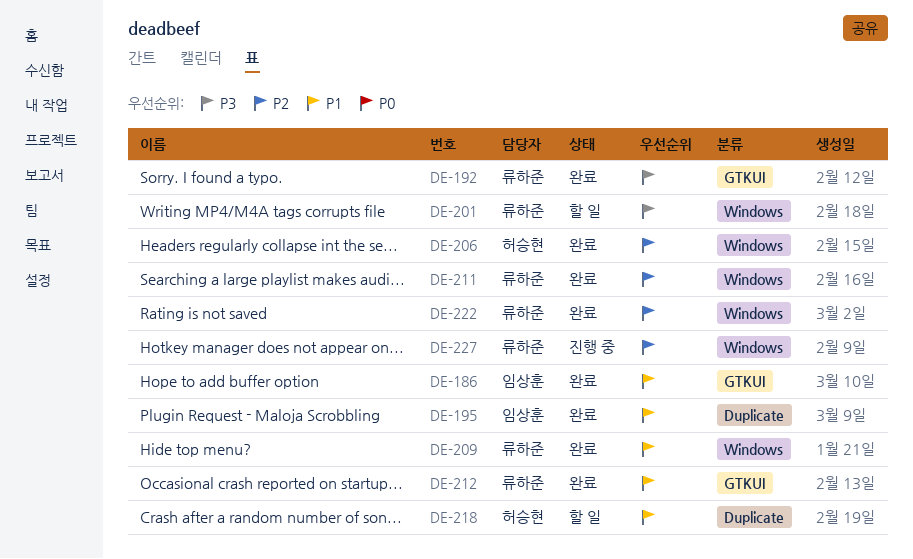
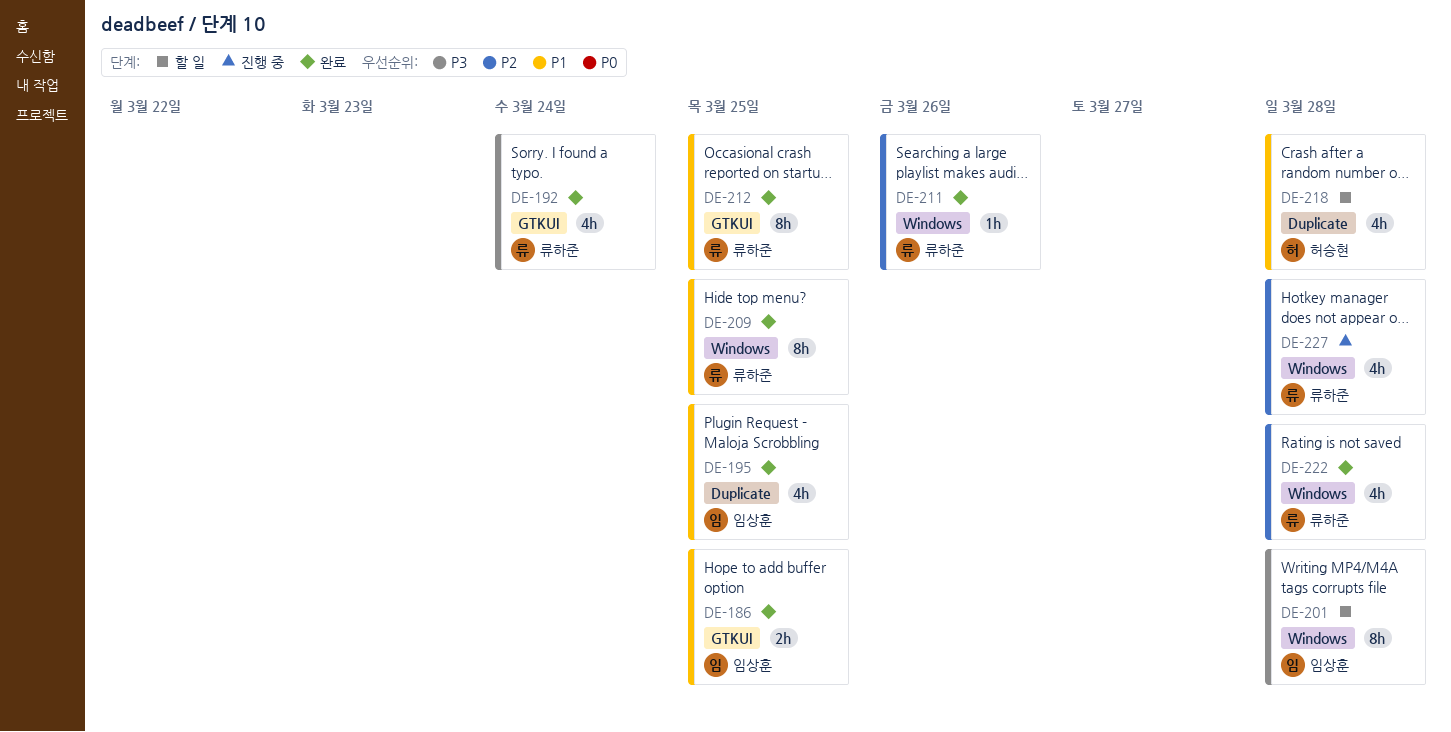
DE-201, owner: 류하준 -> 임상훈
DE-206: present -> none

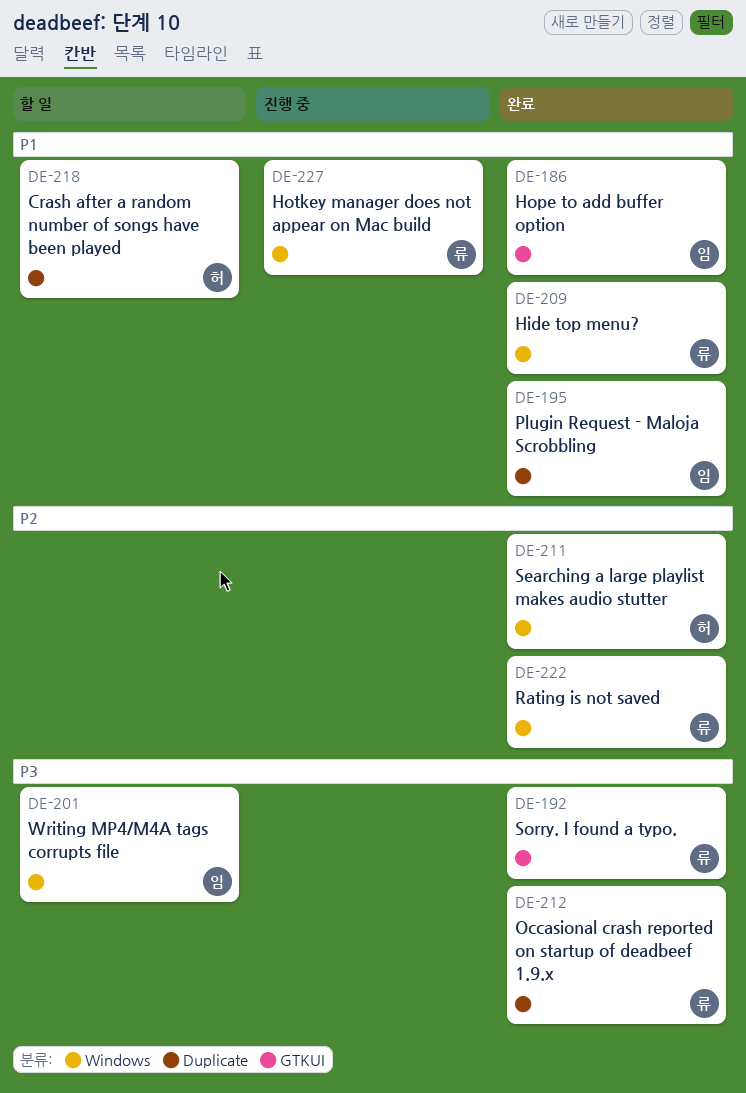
DE-211, owner: 류하준 -> 허승현
DE-212, priority: P1 -> P3
DE-212, label: GTKUI -> Duplicate
DE-227, priority: P2 -> P1

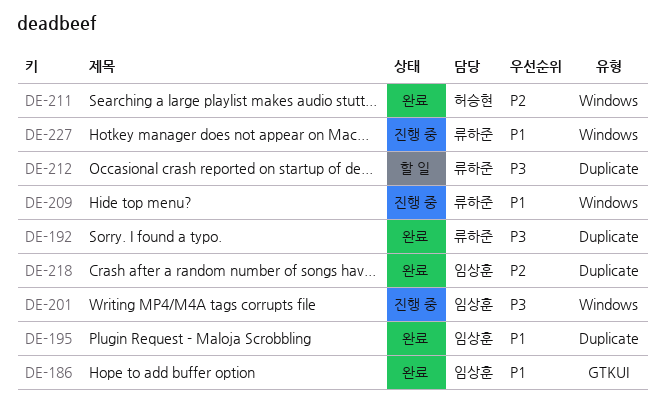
DE-192, label: GTKUI -> Duplicate
DE-201, status: 할 일 -> 진행 중
DE-209, status: 완료 -> 진행 중
DE-212, status: 완료 -> 할 일
DE-218, status: 할 일 -> 완료
DE-218, owner: 허승현 -> 임상훈
DE-218, priority: P1 -> P2
DE-222: present -> none

